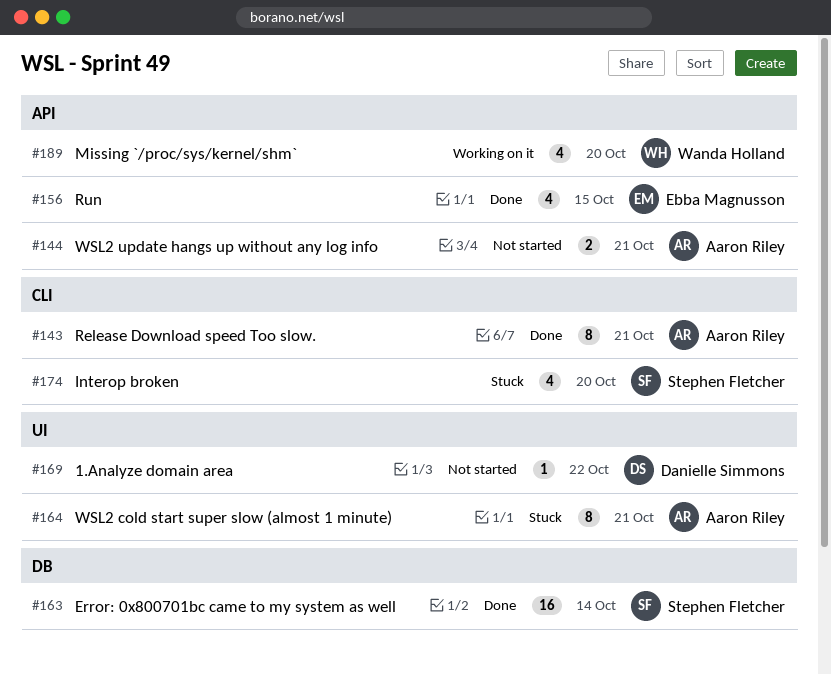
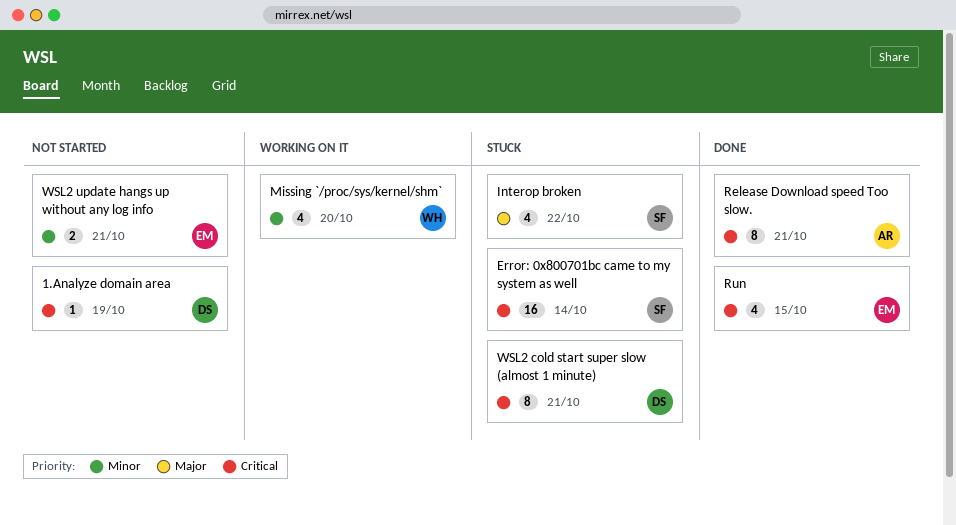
1.Analyze domain area, due: Oct 22 -> Oct 19
Error: 0x800701bc came to my system as well, status: Done -> Stuck
Interop broken, due: Oct 20 -> Oct 22
WSL2 cold start super slow (almost 1 minute), owner: Aaron Riley -> Danielle Simmons
WSL2 update hangs up without any log info, owner: Aaron Riley -> Ebba Magnusson

